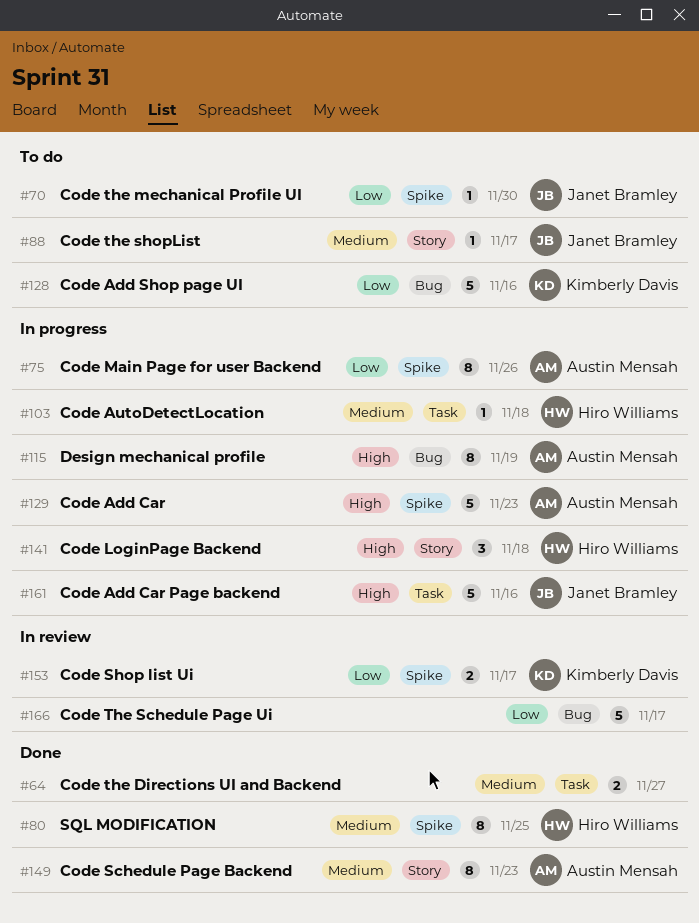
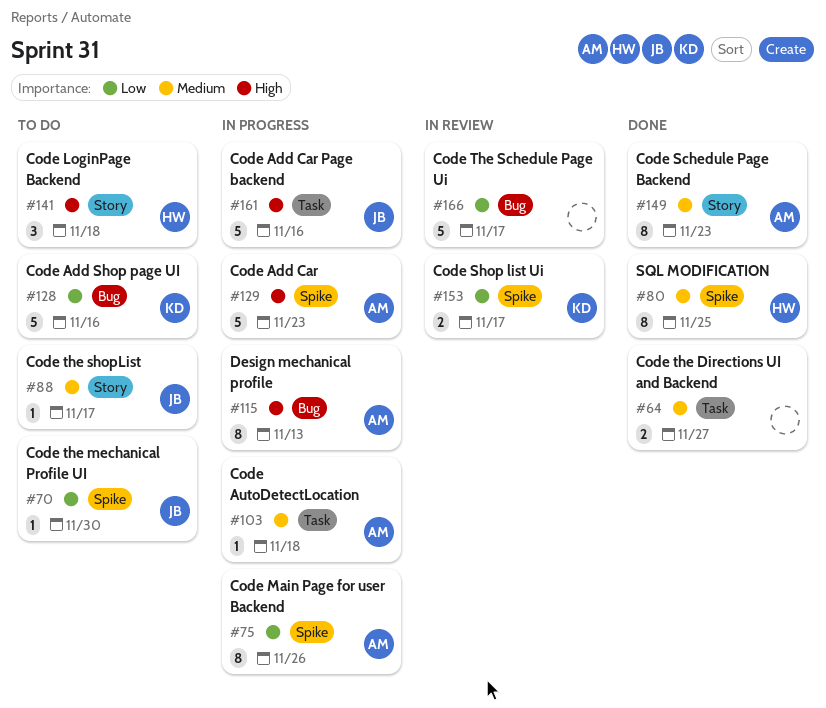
#103, owner: Hiro Williams -> Austin Mensah
#115, due: Nov 19 -> Nov 13
#141, status: In progress -> To do

